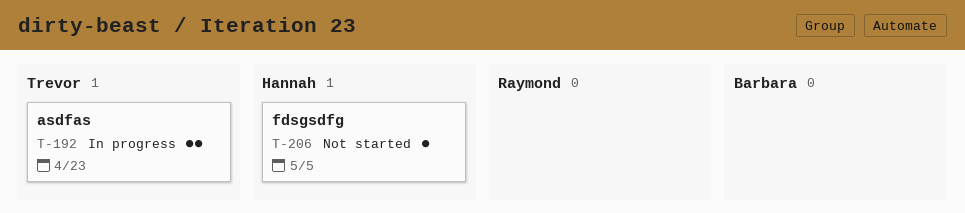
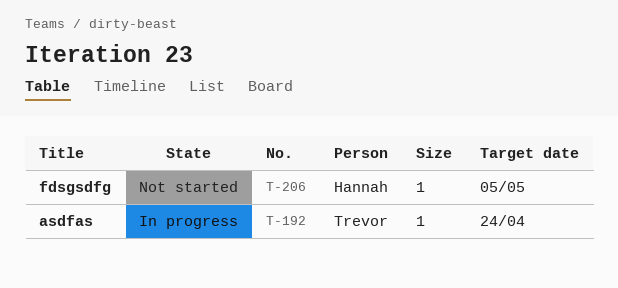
T-192, estimate: 2 -> 1
T-192, due: Apr 23 -> Apr 24

